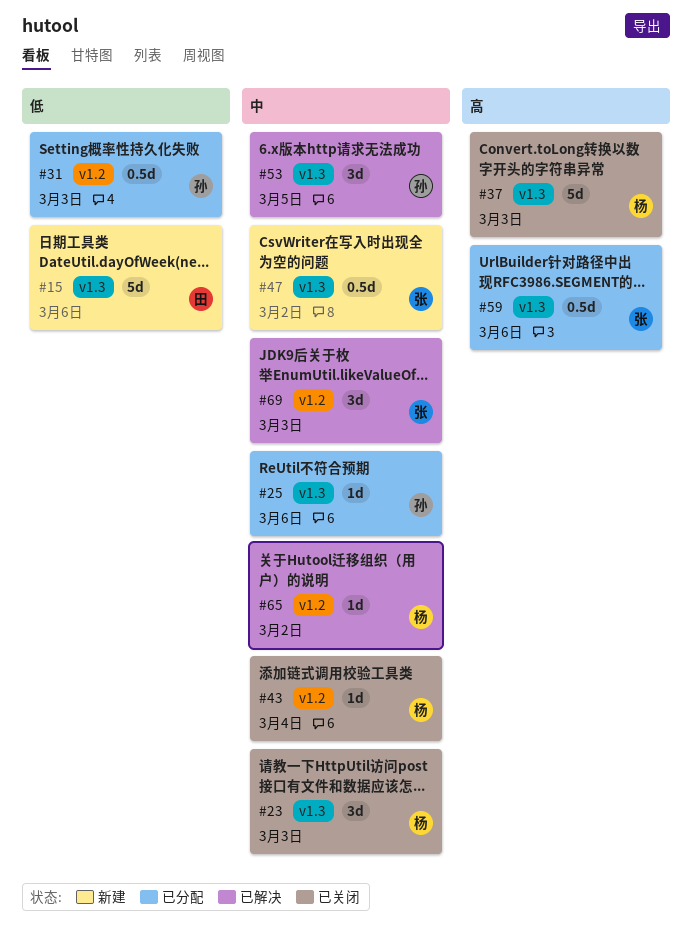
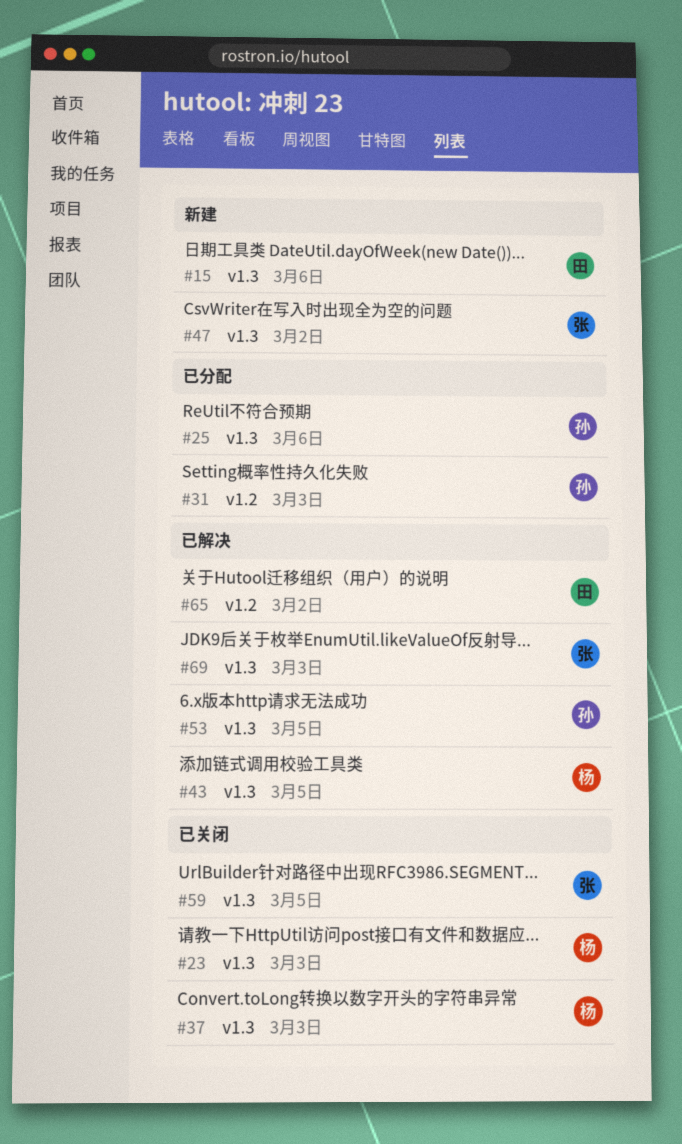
#43, status: 已关闭 -> 已解决
#43, label: v1.2 -> v1.3
#43, due: Mar 4 -> Mar 5
#59, status: 已分配 -> 已关闭
#59, due: Mar 6 -> Mar 5
#65, owner: 杨 -> 田
#69, label: v1.2 -> v1.3

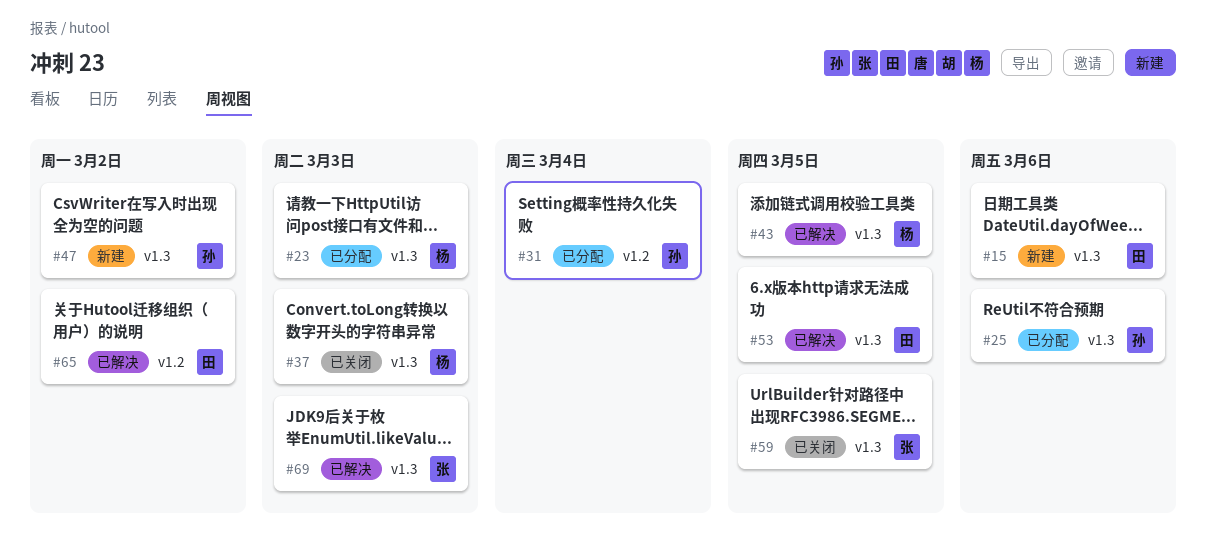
#23, status: 已关闭 -> 已分配
#31, due: Mar 3 -> Mar 4
#47, owner: 张 -> 孙
#53, owner: 孙 -> 田

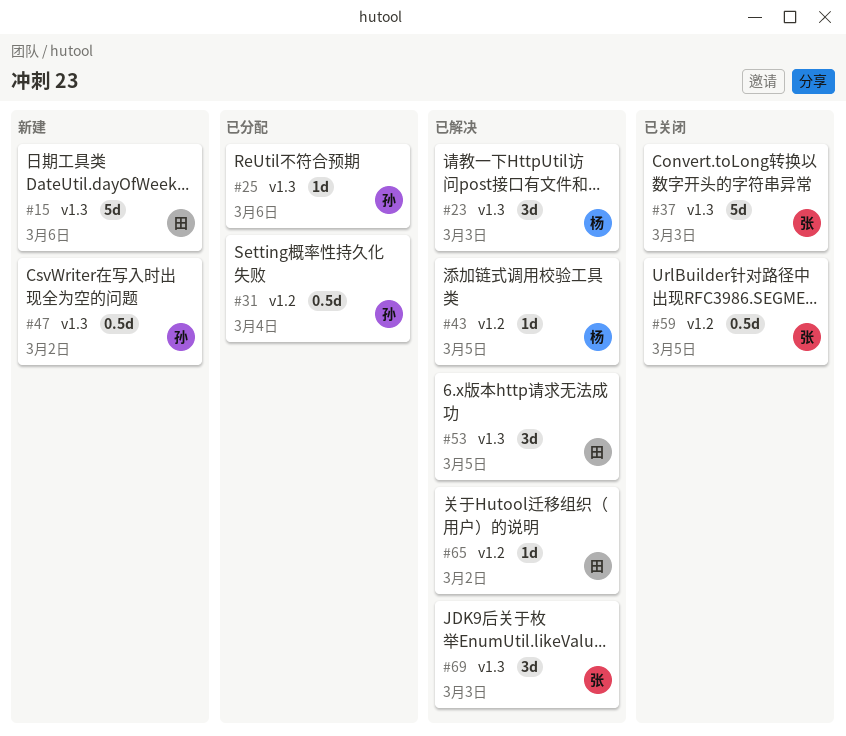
#23, status: 已分配 -> 已解决
#37, owner: 杨 -> 张
#43, label: v1.3 -> v1.2
#59, label: v1.3 -> v1.2

